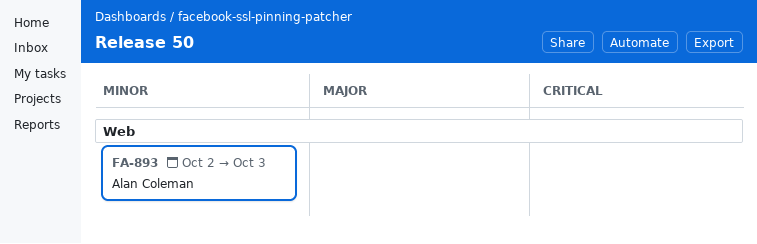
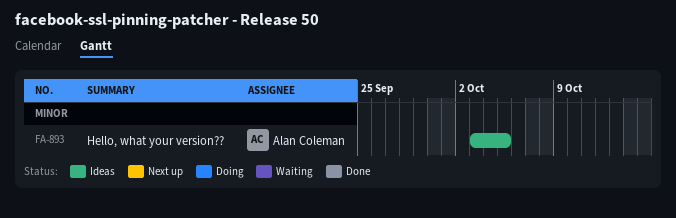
FA-893, start: Oct 2 -> Oct 3
FA-893, due: Oct 3 -> Oct 5

